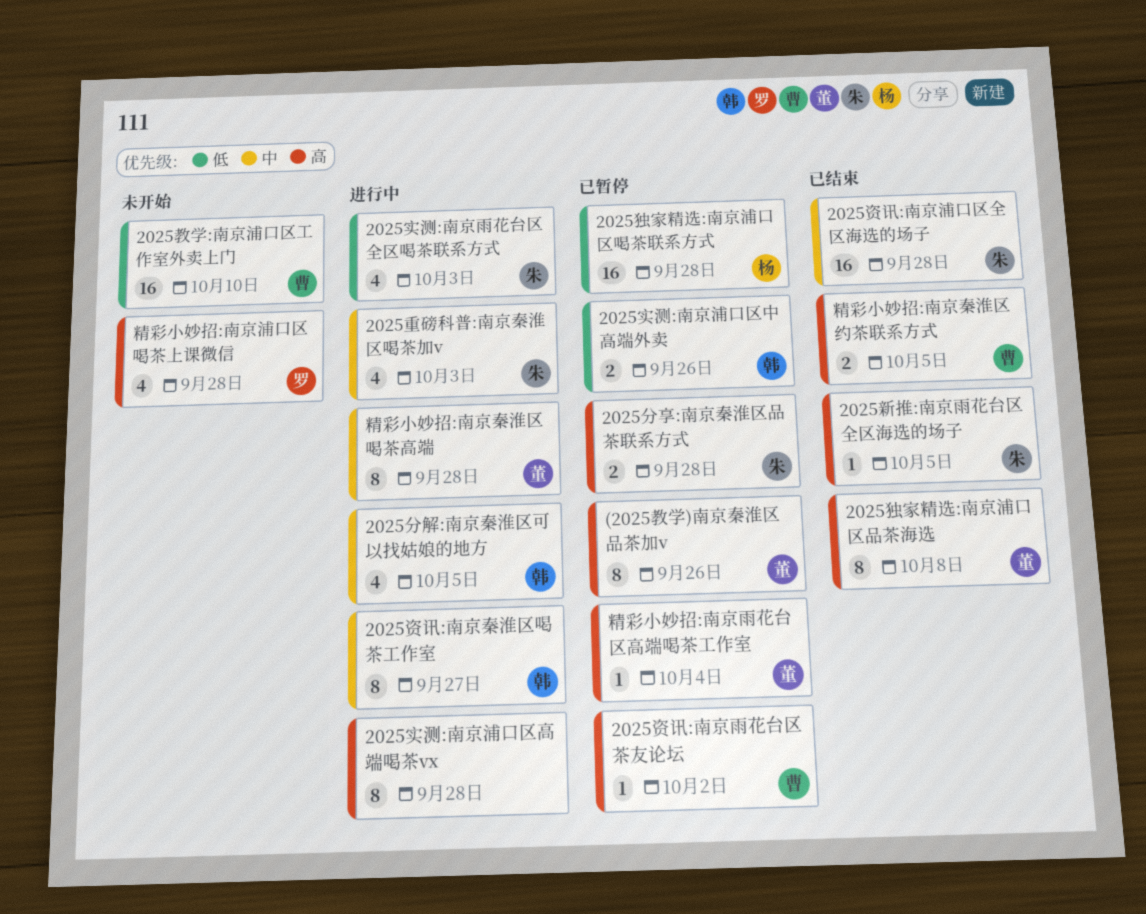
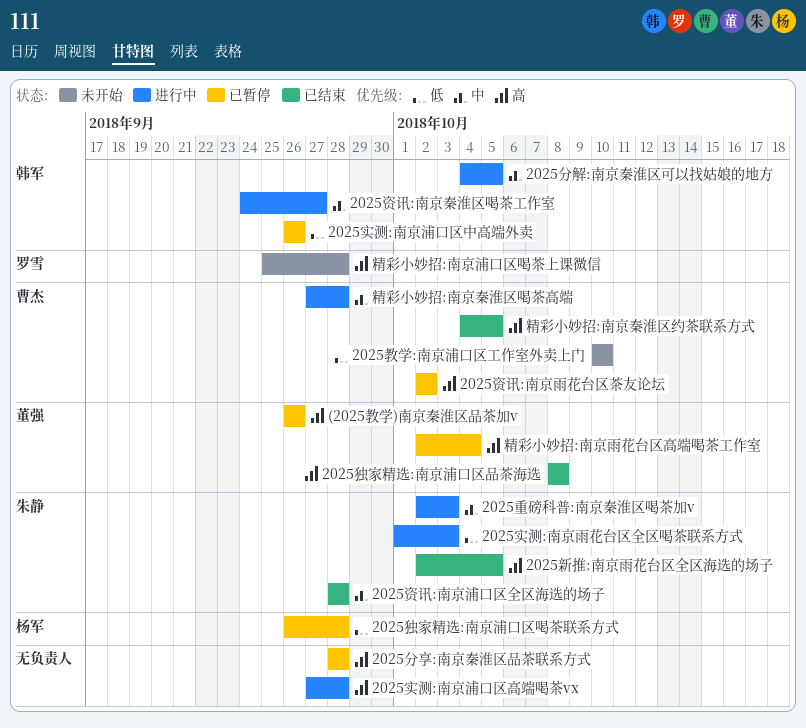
2025分享:南京秦淮区品茶联系方式, owner: 朱静 -> none
精彩小妙招:南京秦淮区喝茶高端, owner: 董强 -> 曹杰

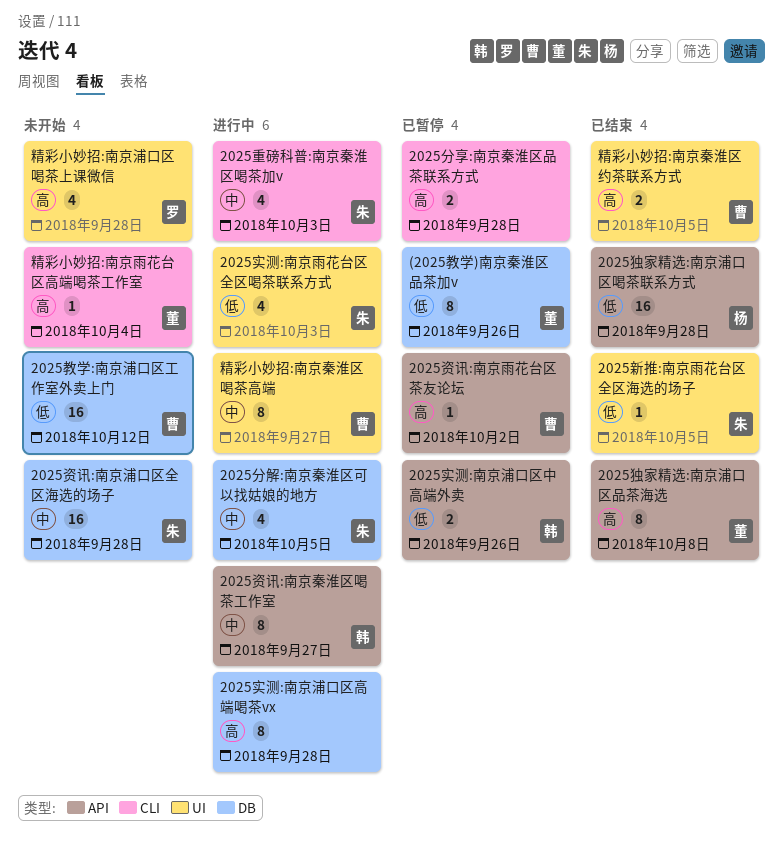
(2025教学)南京秦淮区品茶加v, priority: 高 -> 低
2025分解:南京秦淮区可以找姑娘的地方, owner: 韩军 -> 朱静
2025教学:南京浦口区工作室外卖上门, due: Oct 10 -> Oct 12
2025新推:南京雨花台区全区海选的场子, priority: 高 -> 低
2025独家精选:南京浦口区喝茶联系方式, status: 已暂停 -> 已结束
2025资讯:南京浦口区全区海选的场子, status: 已结束 -> 未开始
精彩小妙招:南京秦淮区喝茶高端, due: Sep 28 -> Sep 27
精彩小妙招:南京雨花台区高端喝茶工作室, status: 已暂停 -> 未开始

